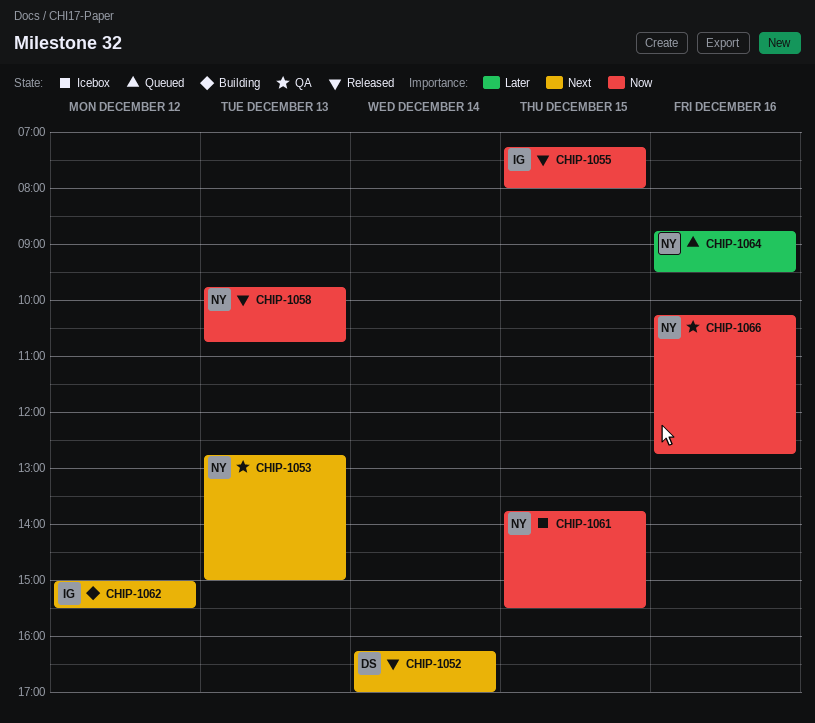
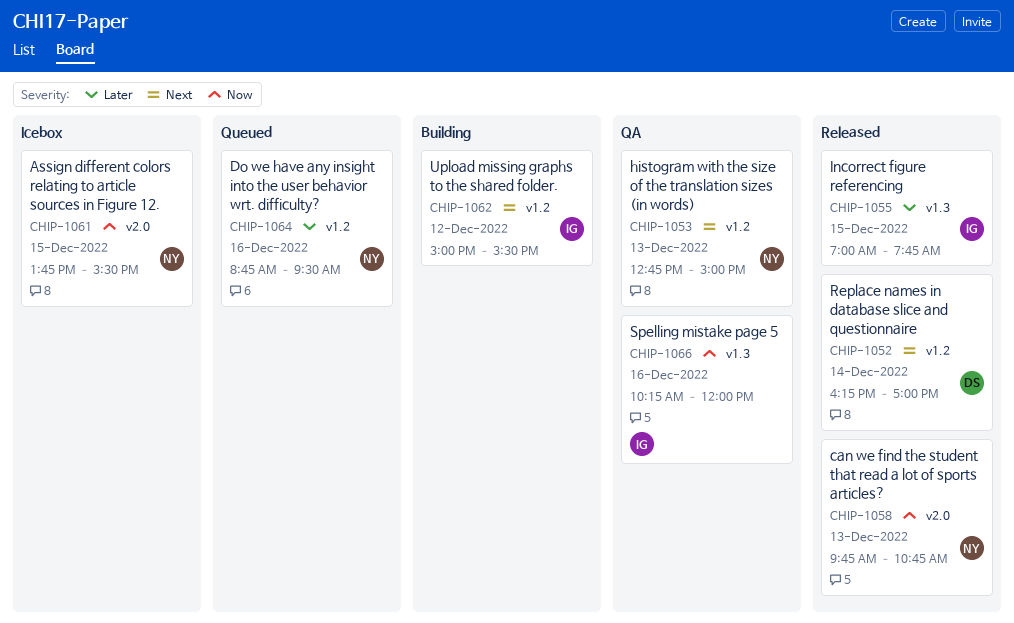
CHIP-1055, priority: Now -> Later
CHIP-1055, begins: 07:15 -> 07:00
CHIP-1055, ends: 08:00 -> 07:45
CHIP-1066, owner: NY -> IG
CHIP-1066, ends: 12:45 -> 12:00

